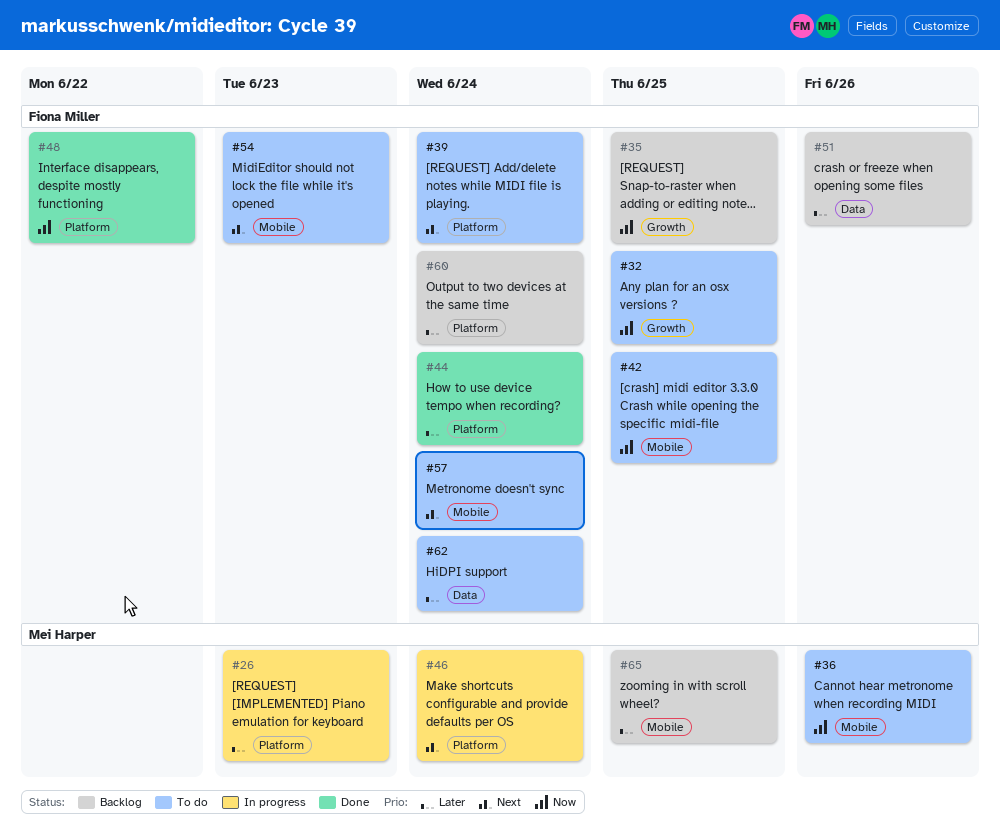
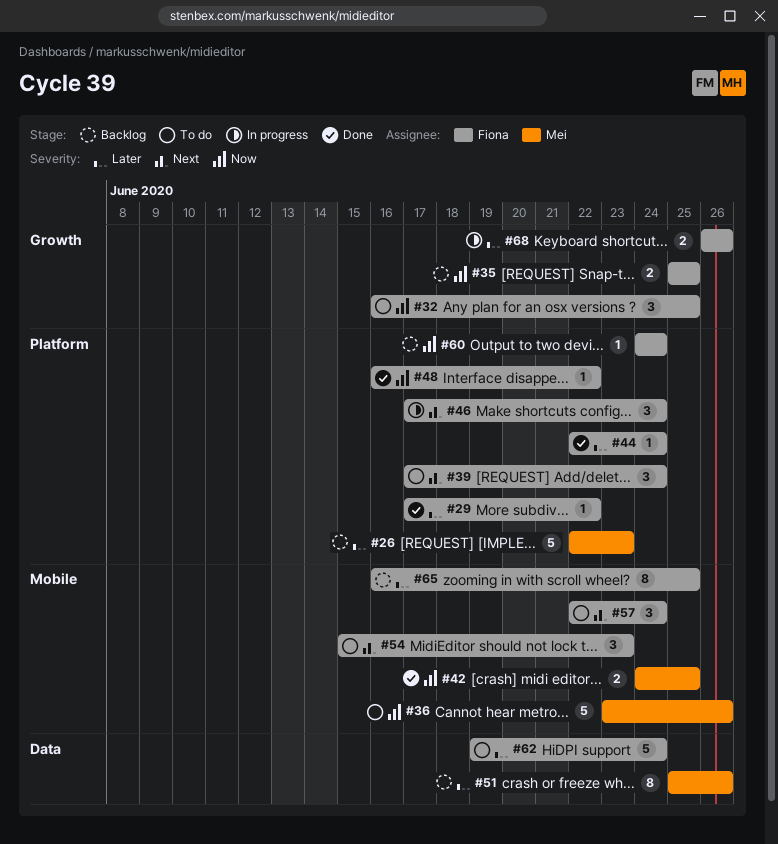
#26, status: In progress -> Backlog
#29: none -> present
#42, status: To do -> Done
#42, owner: Fiona Miller -> Mei Harper
#46, owner: Mei Harper -> Fiona Miller
#51, owner: Fiona Miller -> Mei Harper
#60, priority: Later -> Now
#65, owner: Mei Harper -> Fiona Miller
#68: none -> present

